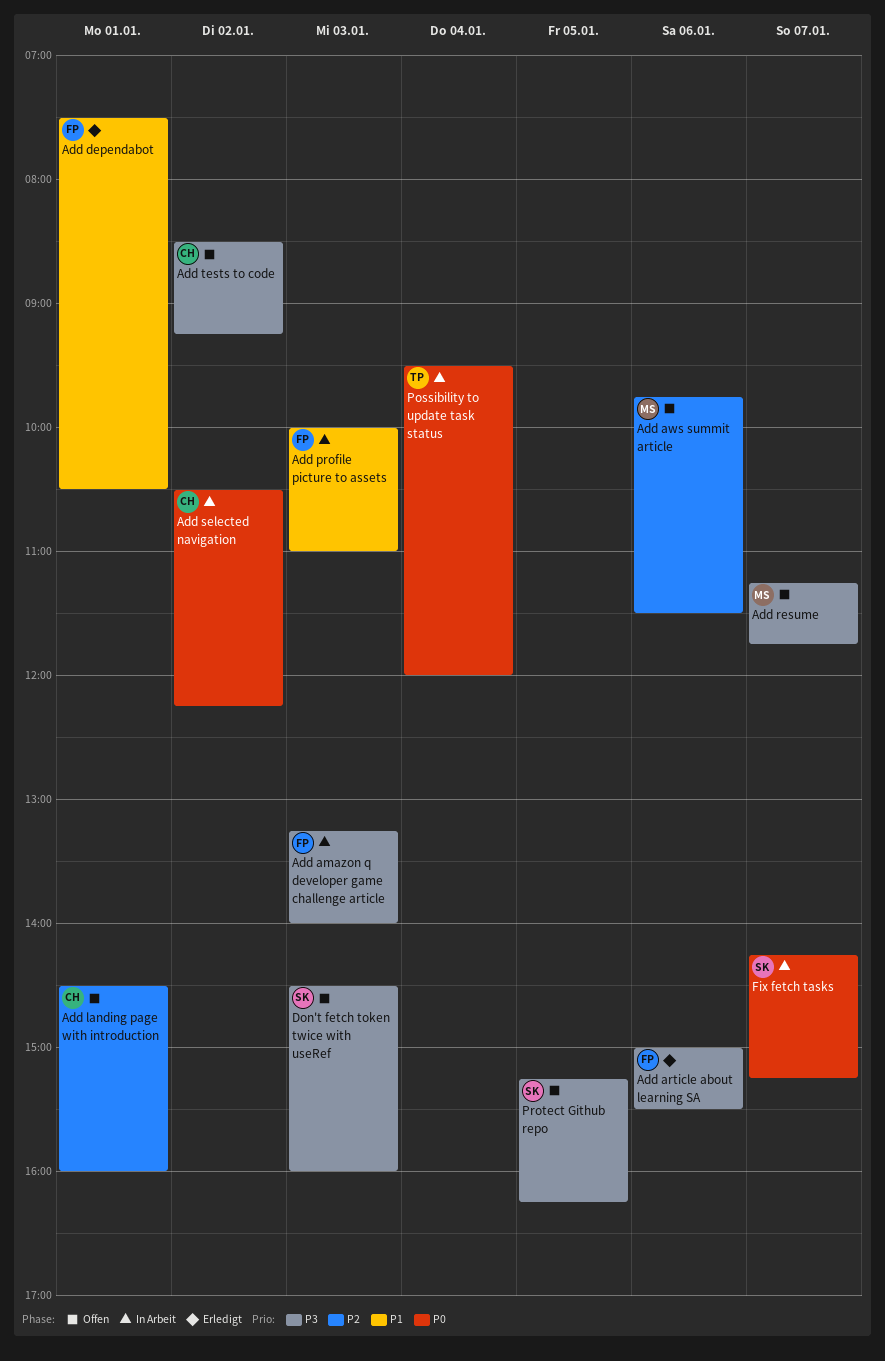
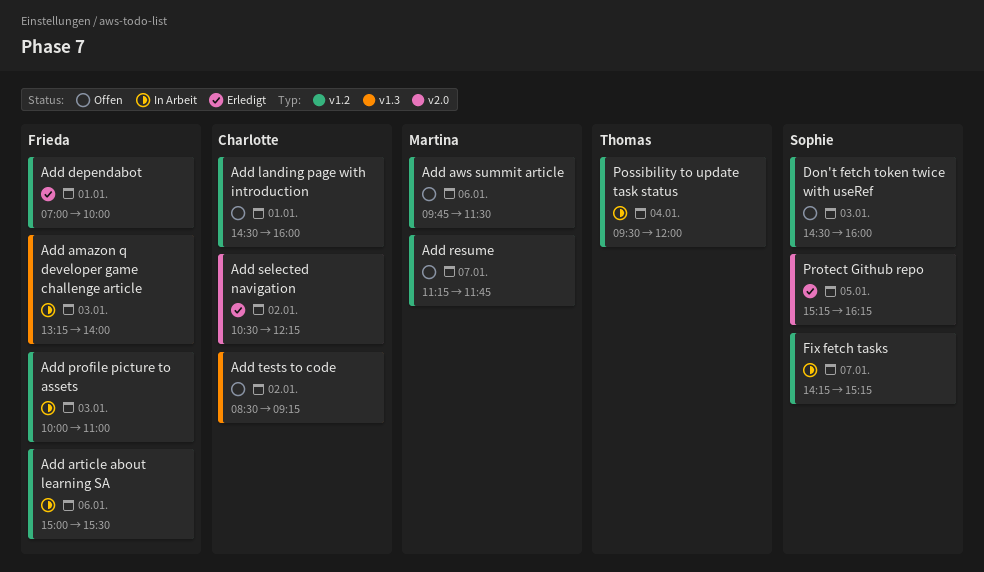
Add article about learning SA, status: Erledigt -> In Arbeit
Add dependabot, begins: 07:30 -> 07:00
Add dependabot, ends: 10:30 -> 10:00
Add selected navigation, status: In Arbeit -> Erledigt
Protect Github repo, status: Offen -> Erledigt

